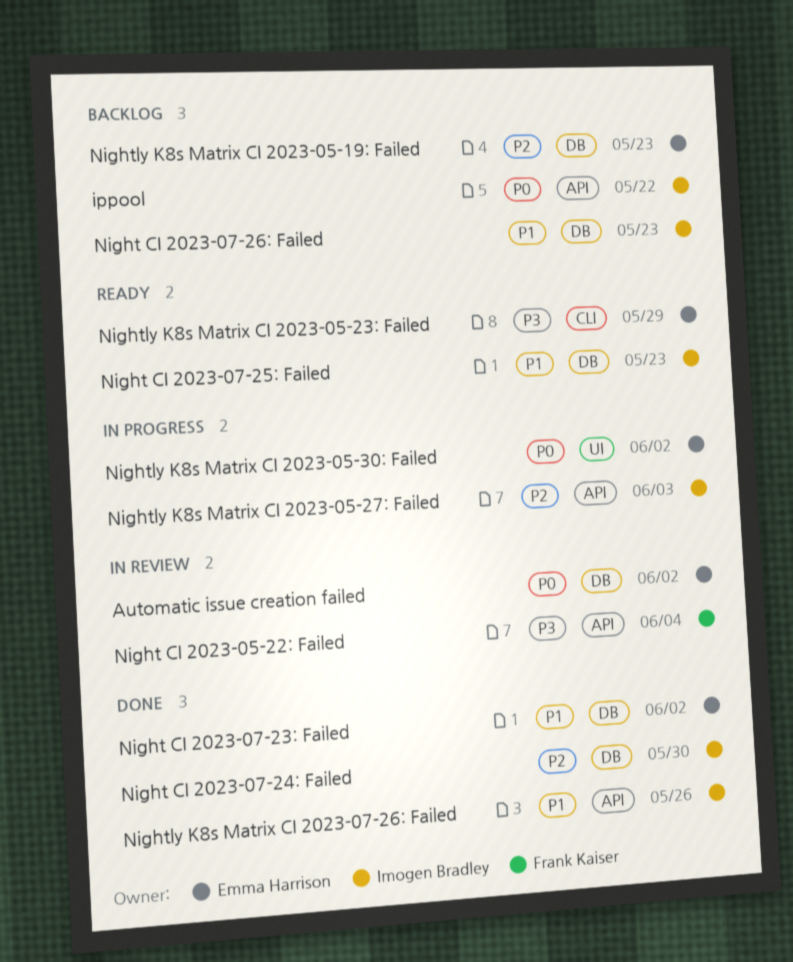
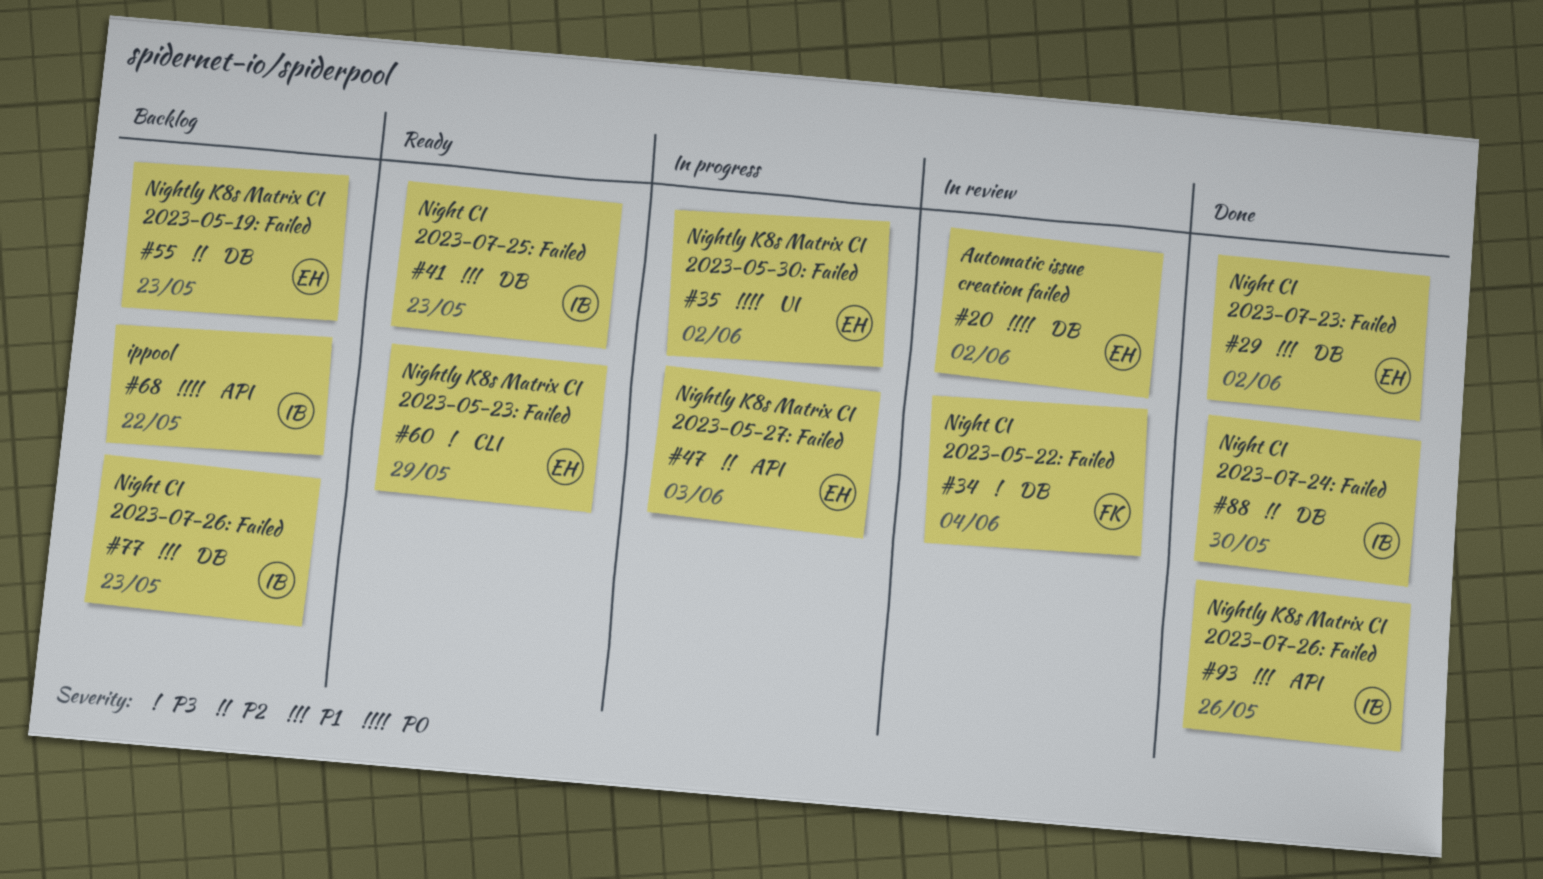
Night CI 2023-05-22: Failed, label: API -> DB
Nightly K8s Matrix CI 2023-05-27: Failed, owner: Imogen Bradley -> Emma Harrison

